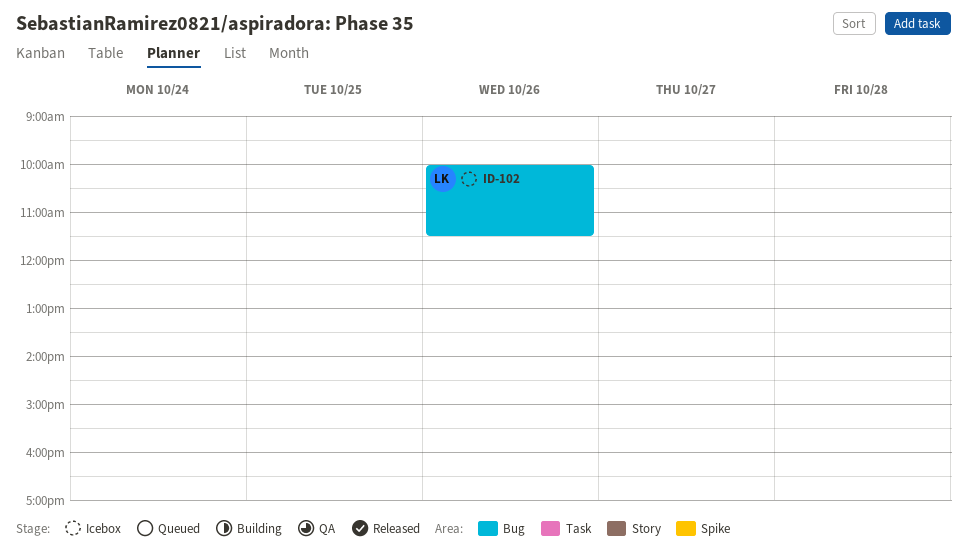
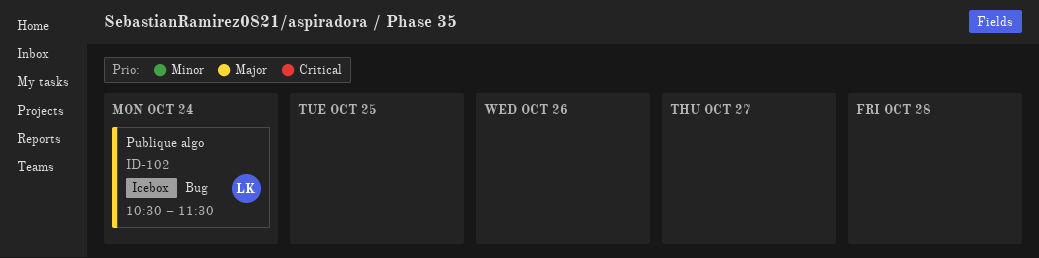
ID-102, day: Oct 26 -> Oct 24
ID-102, begins: 10:00 -> 10:30

